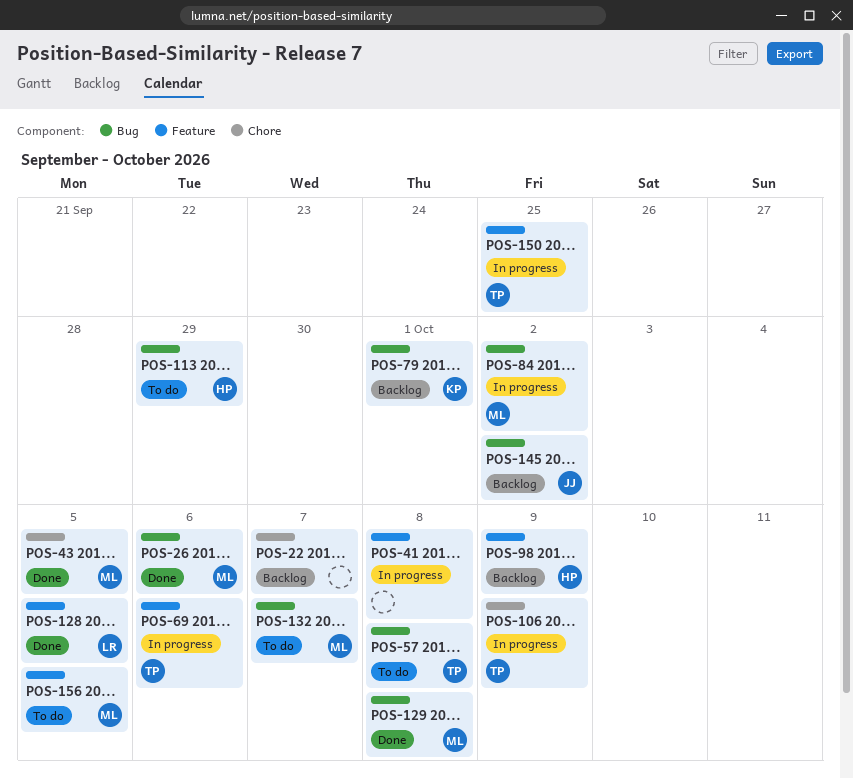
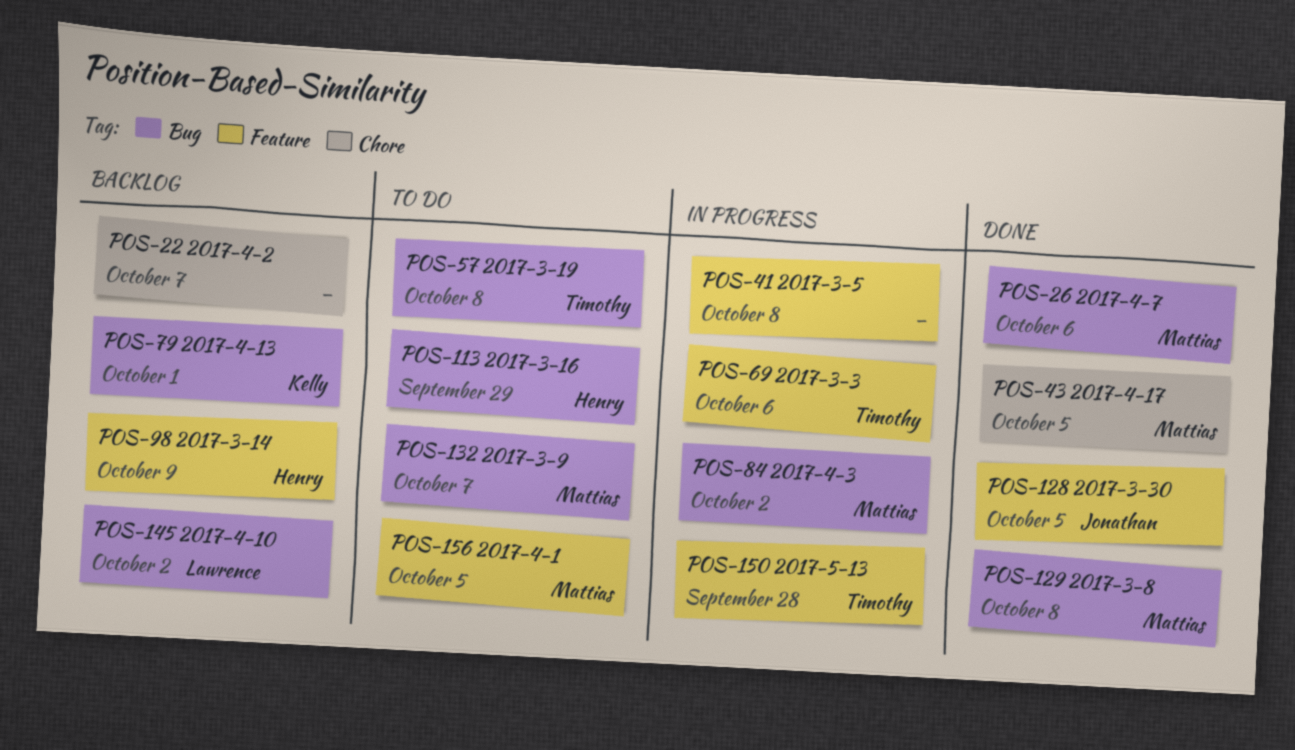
POS-106: present -> none
POS-128, owner: Lawrence -> Jonathan
POS-145, owner: Jonathan -> Lawrence
POS-150, due: Sep 25 -> Sep 28

